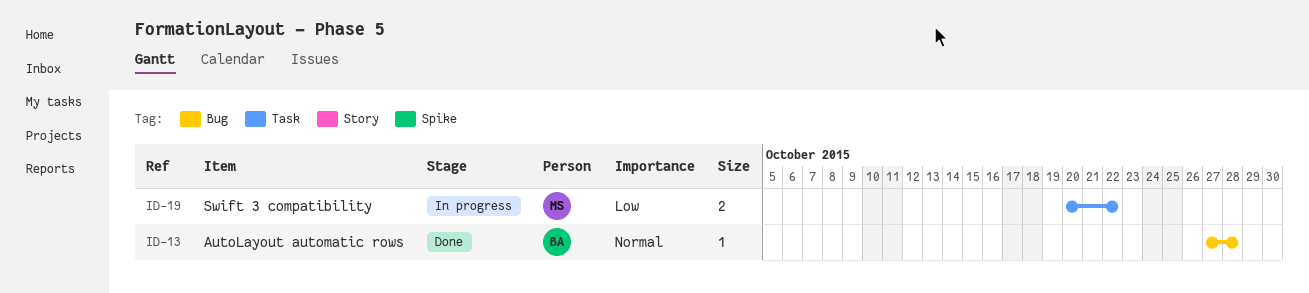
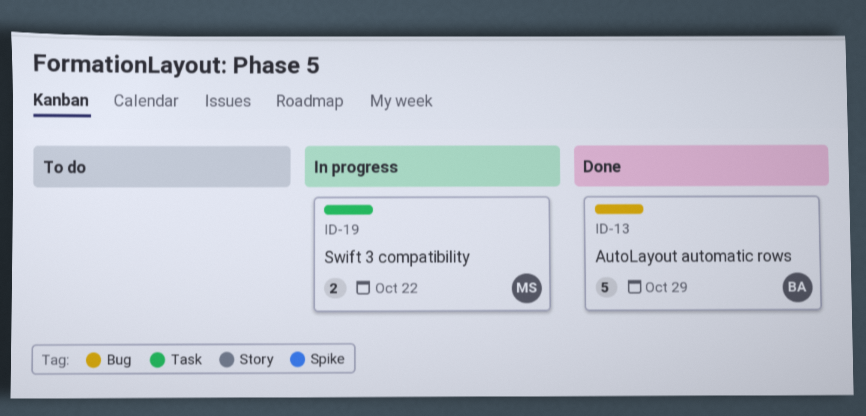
ID-13, estimate: 1 -> 5
ID-13, due: Oct 28 -> Oct 29

